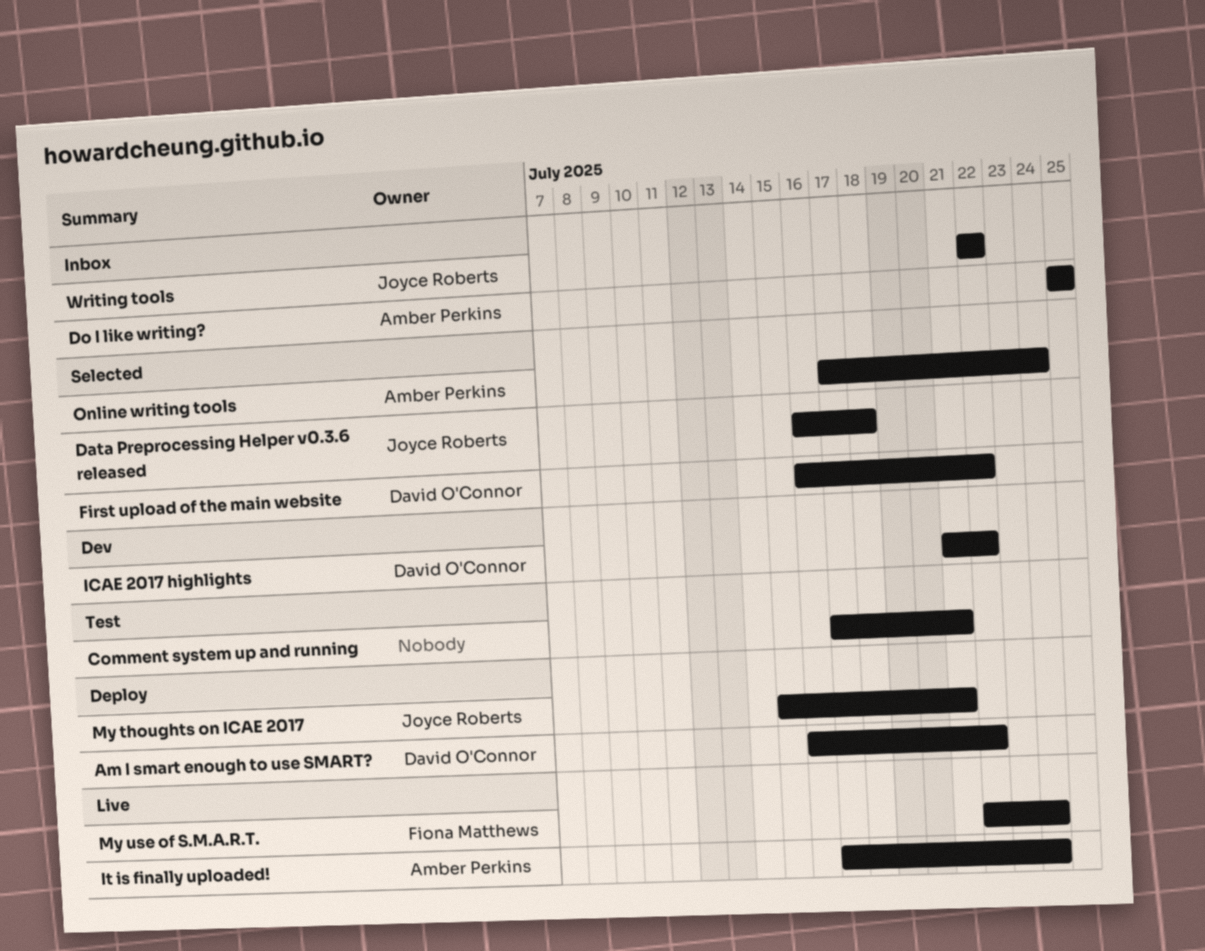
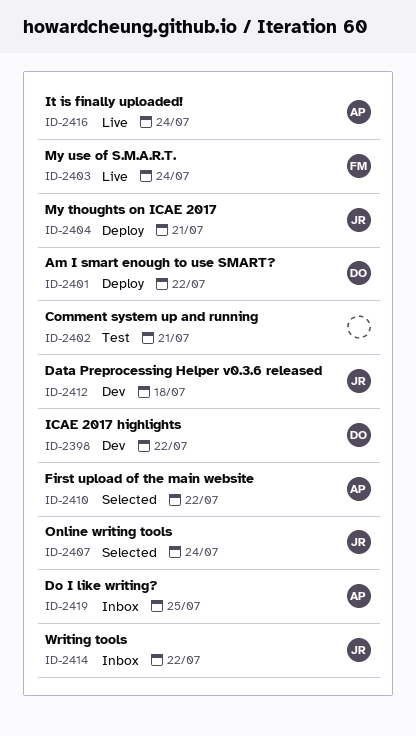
Data Preprocessing Helper v0.3.6 released, status: Selected -> Dev
First upload of the main website, owner: David O'Connor -> Amber Perkins
Online writing tools, owner: Amber Perkins -> Joyce Roberts

